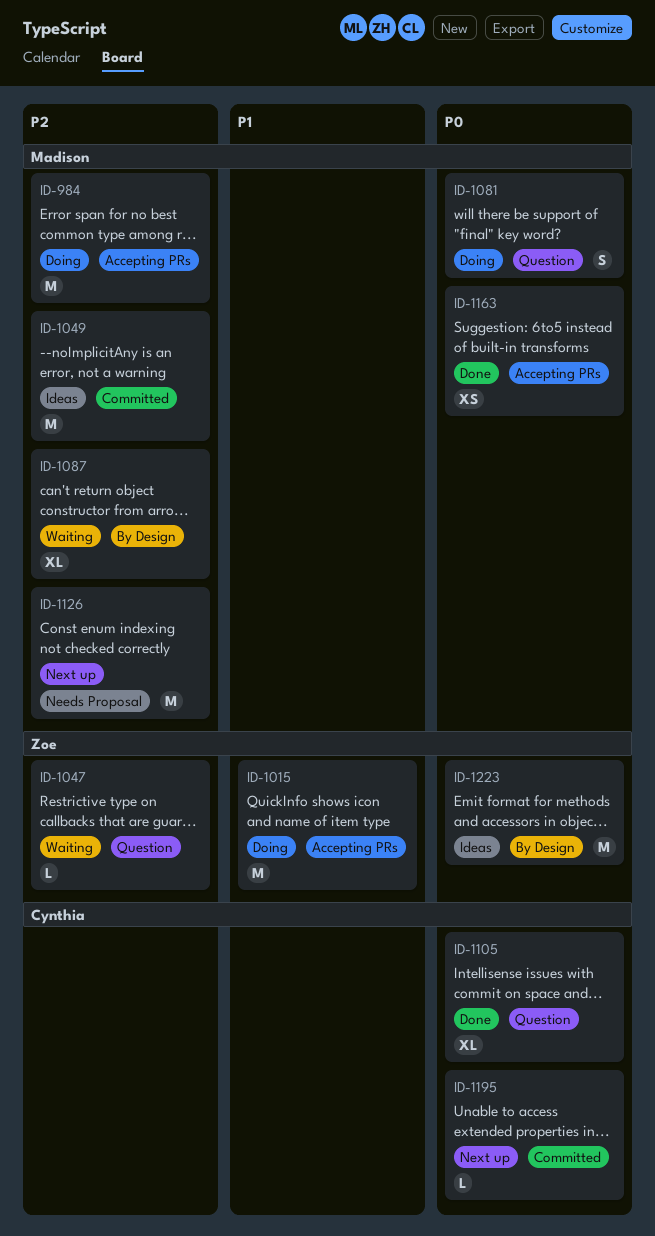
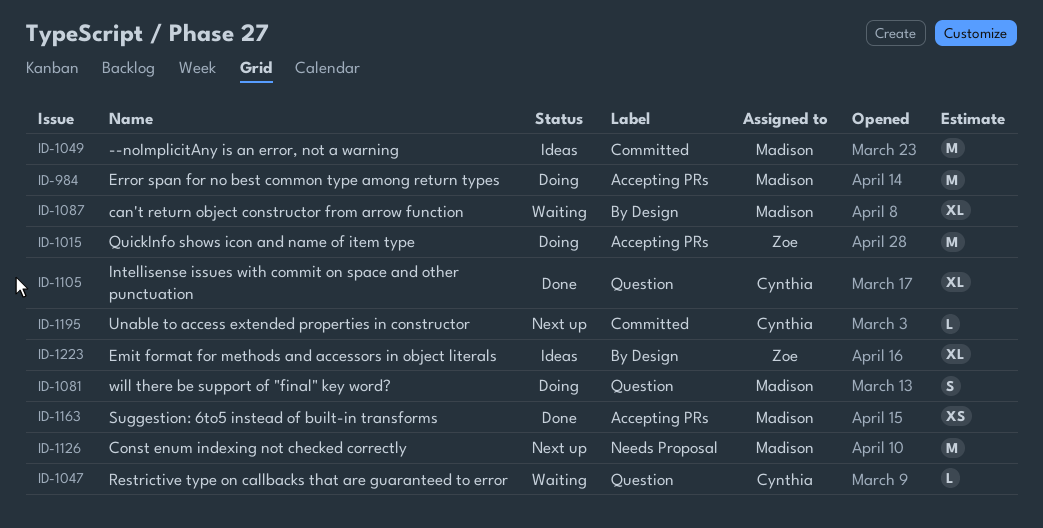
ID-1047, owner: Zoe -> Cynthia
ID-1223, estimate: M -> XL

